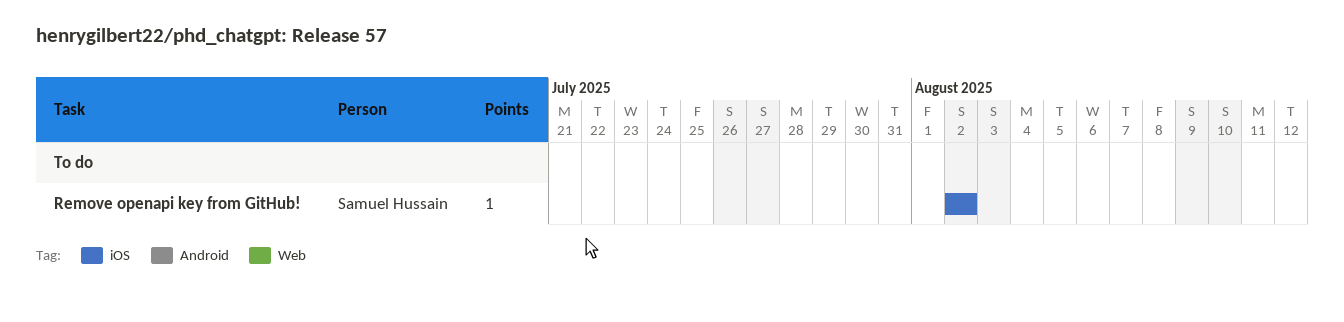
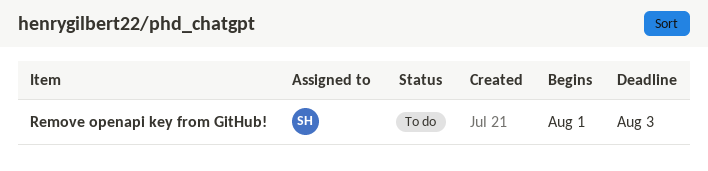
Remove openapi key from GitHub!, start: Aug 2 -> Aug 1
Remove openapi key from GitHub!, due: Aug 2 -> Aug 3

